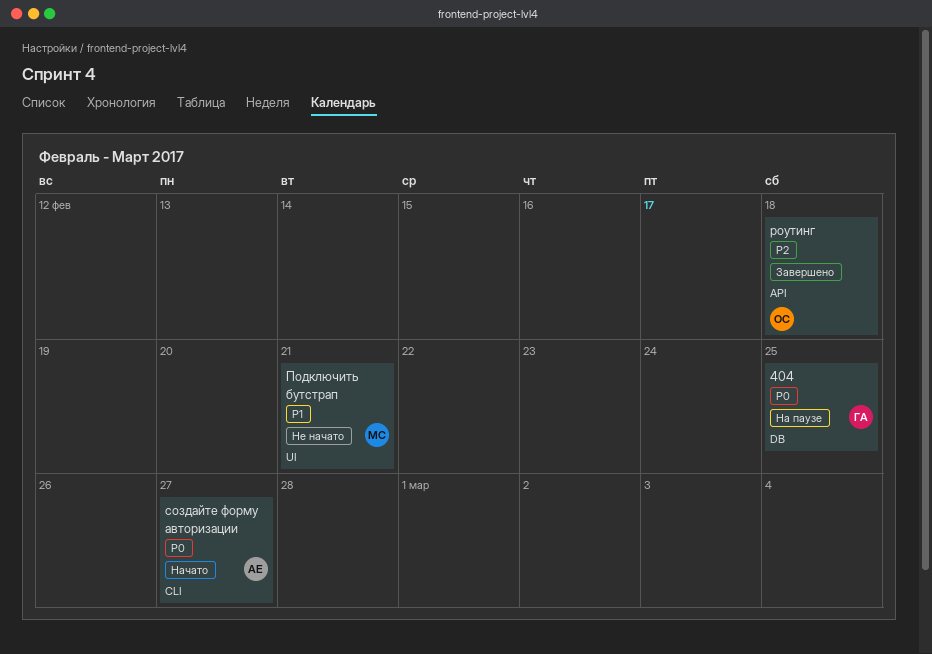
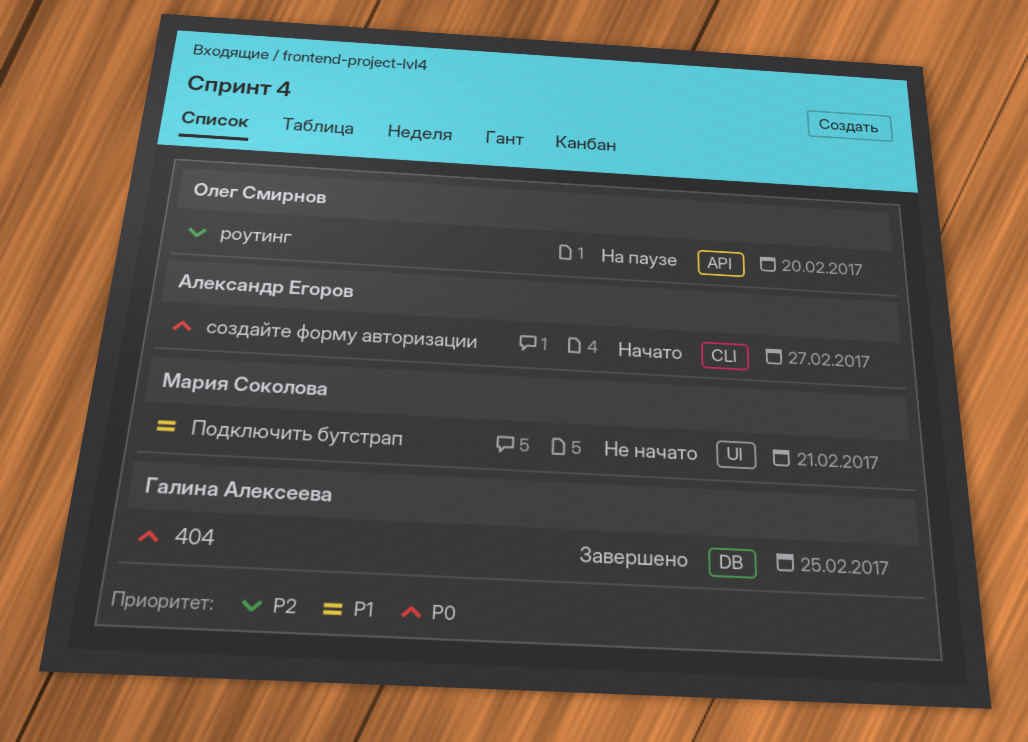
404, status: На паузе -> Завершено
роутинг, status: Завершено -> На паузе
роутинг, due: Feb 18 -> Feb 20

